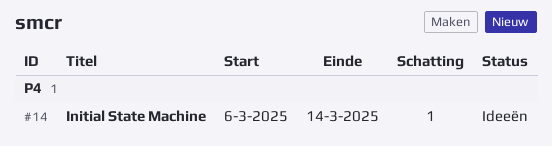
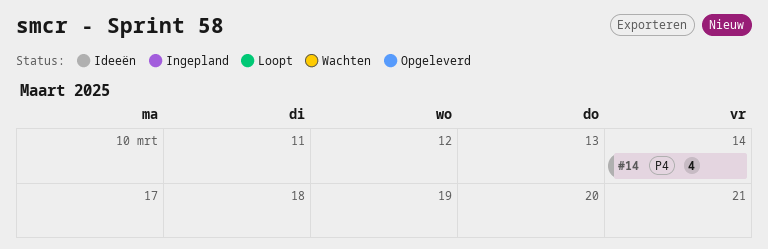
#14, estimate: 1 -> 4

